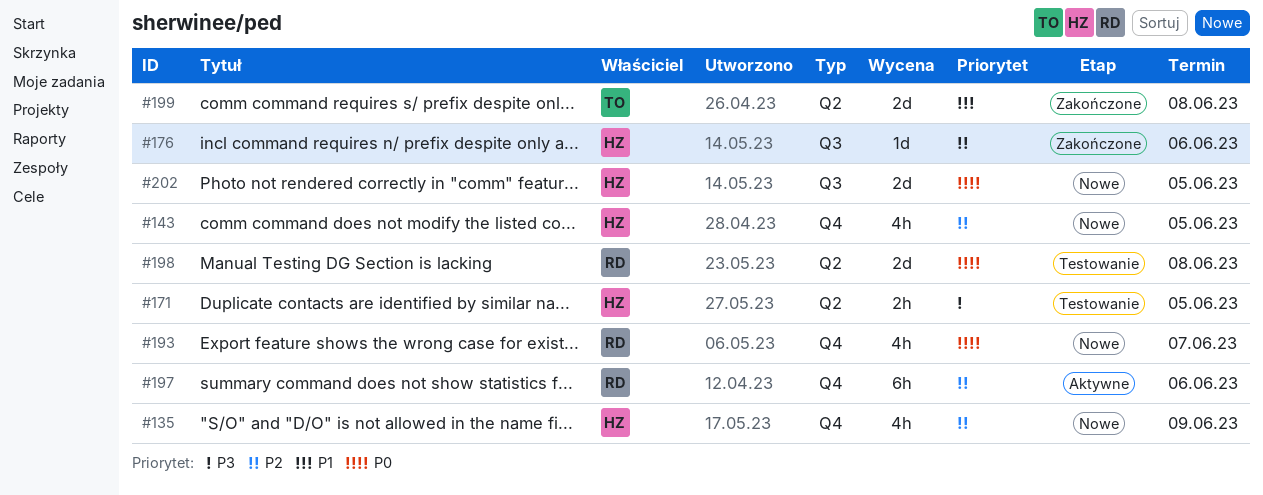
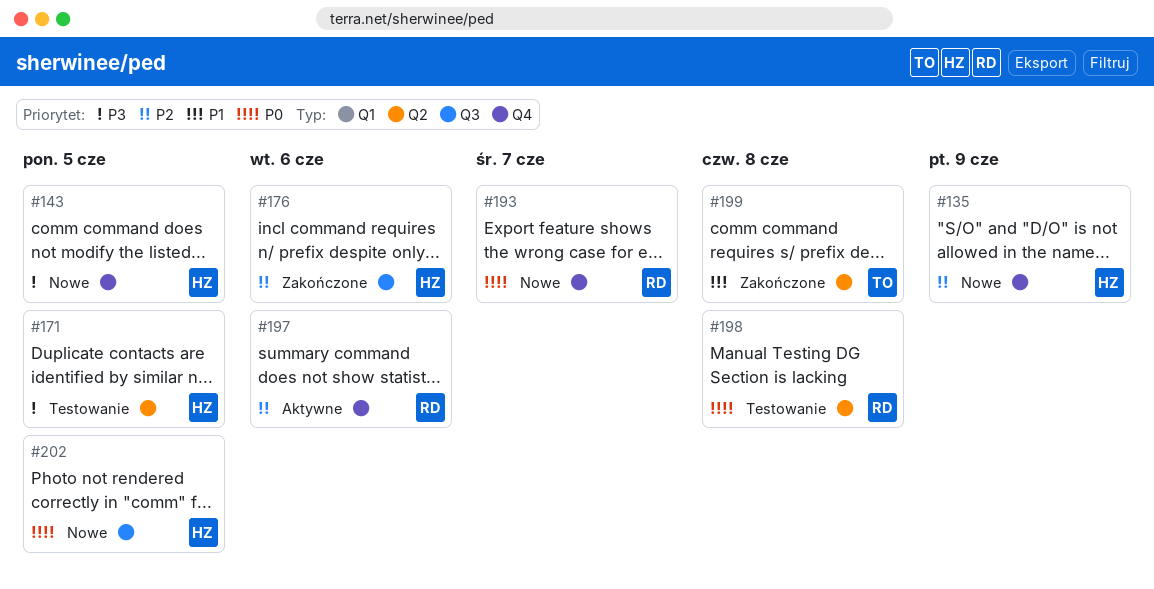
#143, priority: P2 -> P3

